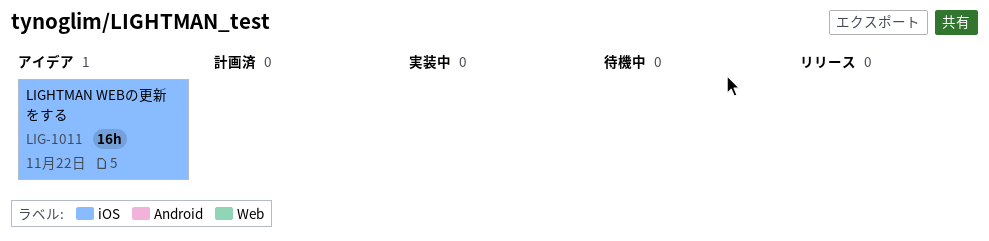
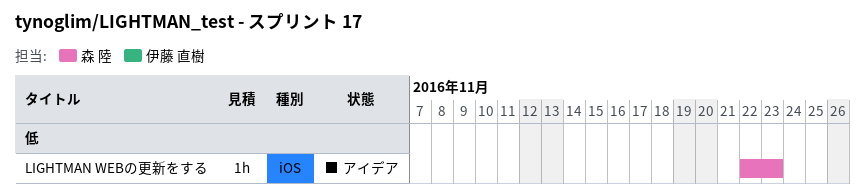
LIGHTMAN WEBの更新をする, estimate: 16h -> 1h
LIGHTMAN WEBの更新をする, due: Nov 22 -> Nov 23

